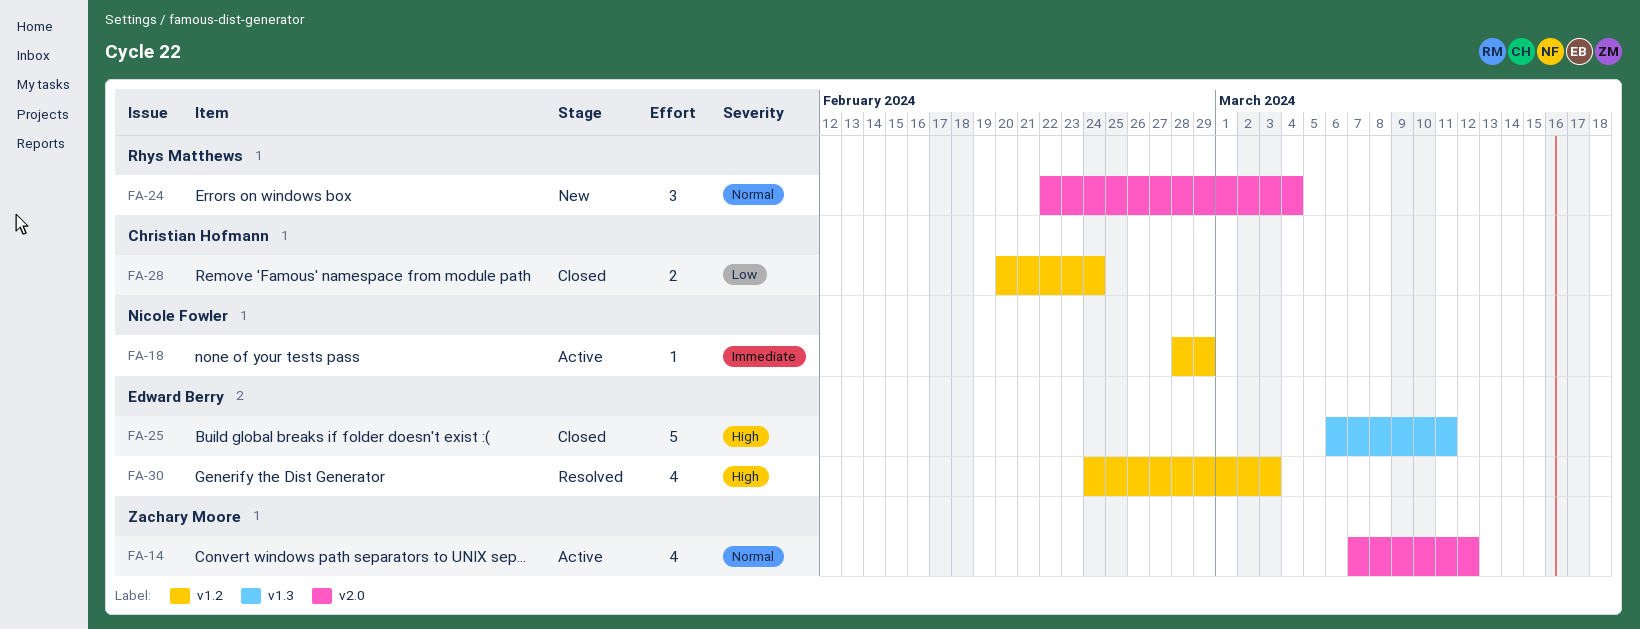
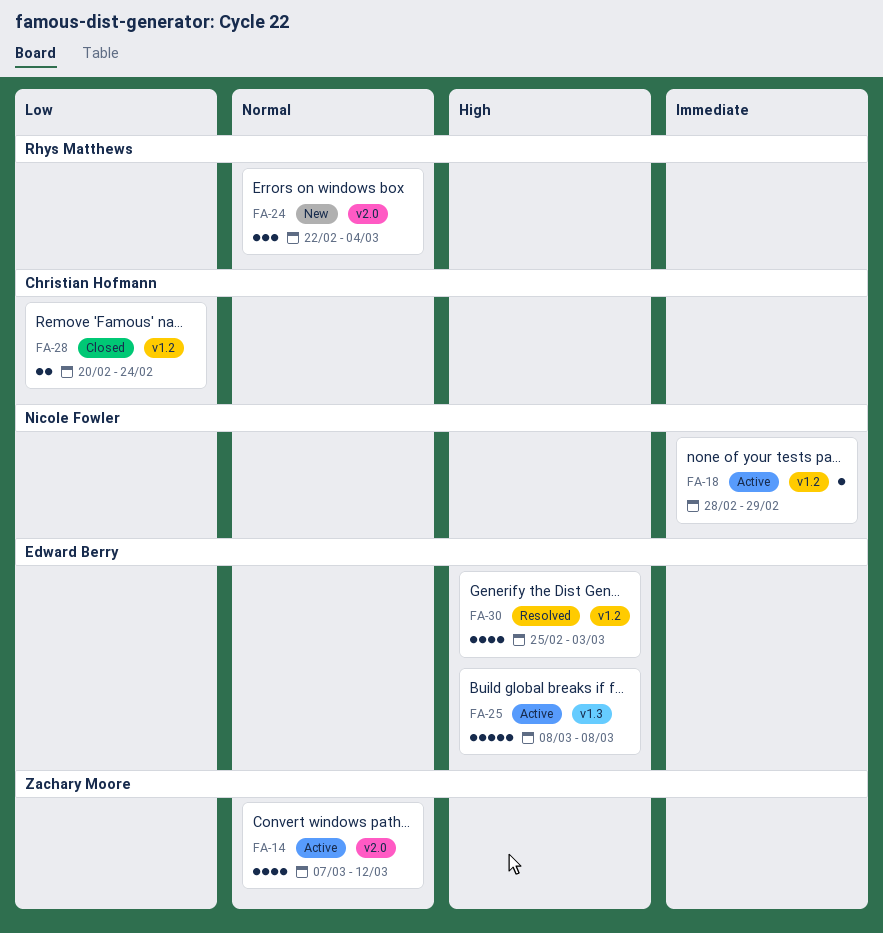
FA-25, status: Closed -> Active
FA-25, start: Mar 6 -> Mar 8
FA-25, due: Mar 11 -> Mar 8
FA-30, start: Feb 24 -> Feb 25

